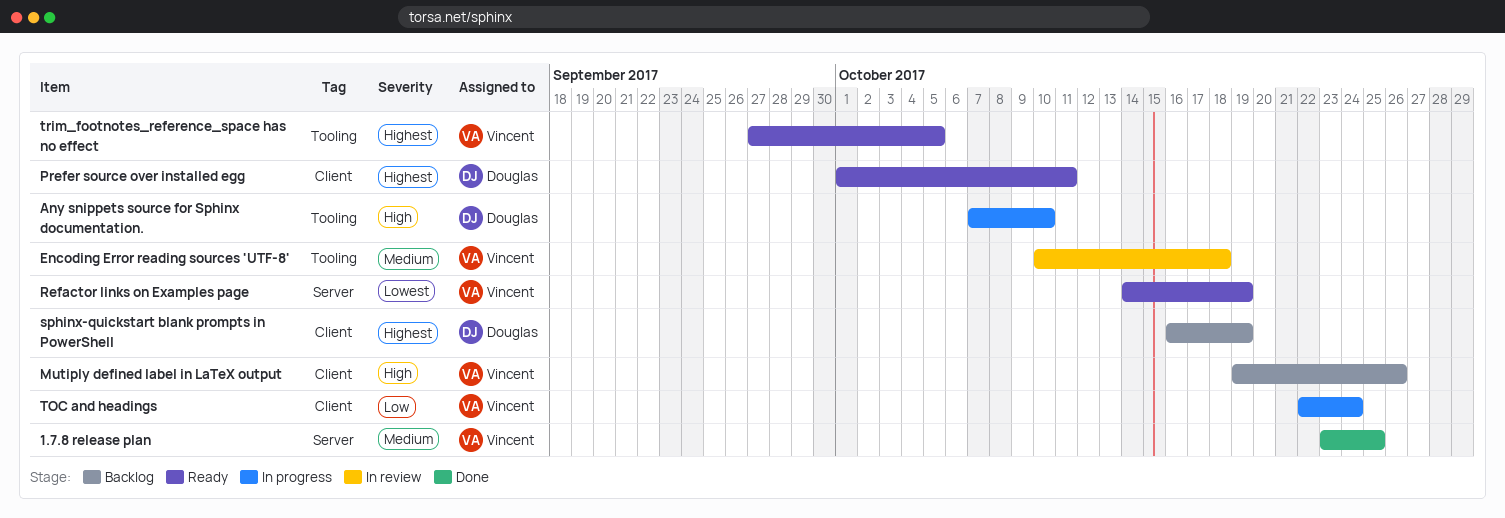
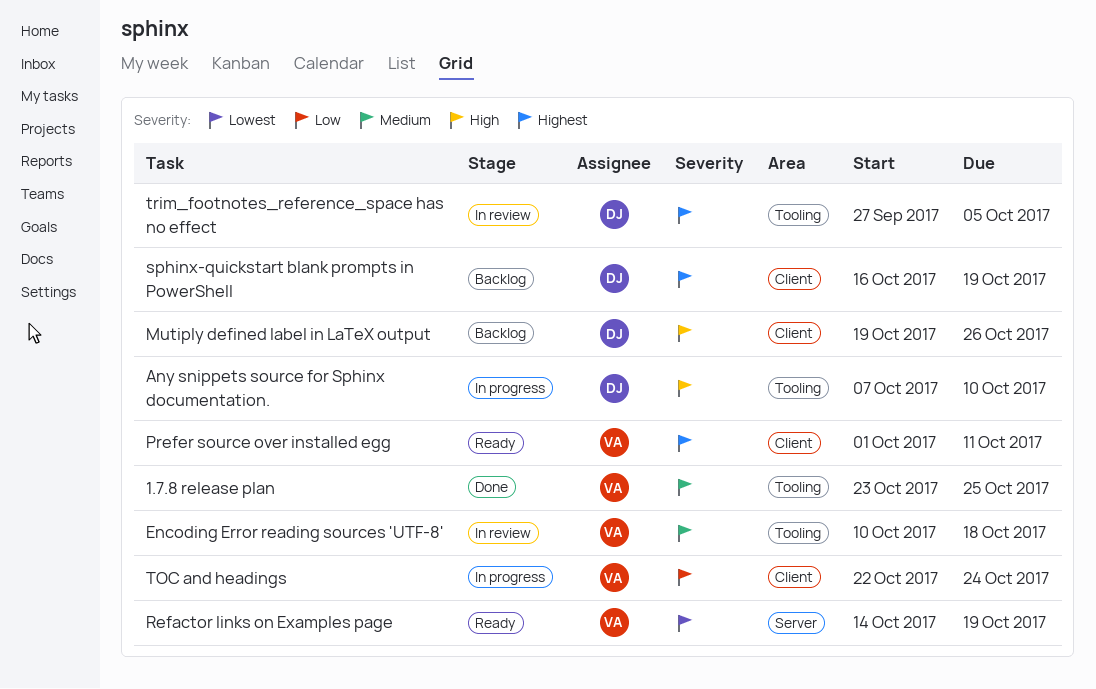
1.7.8 release plan, label: Server -> Tooling
Mutiply defined label in LaTeX output, owner: Vincent -> Douglas
Prefer source over installed egg, owner: Douglas -> Vincent
trim_footnotes_reference_space has no effect, status: Ready -> In review
trim_footnotes_reference_space has no effect, owner: Vincent -> Douglas

